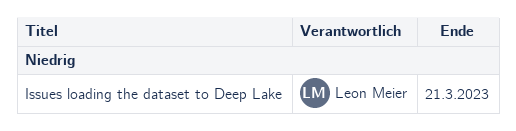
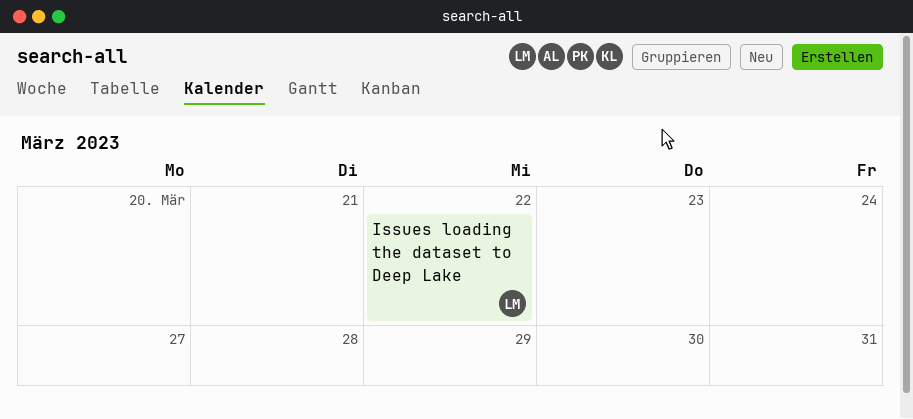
Issues loading the dataset to Deep Lake, due: Mar 21 -> Mar 22

